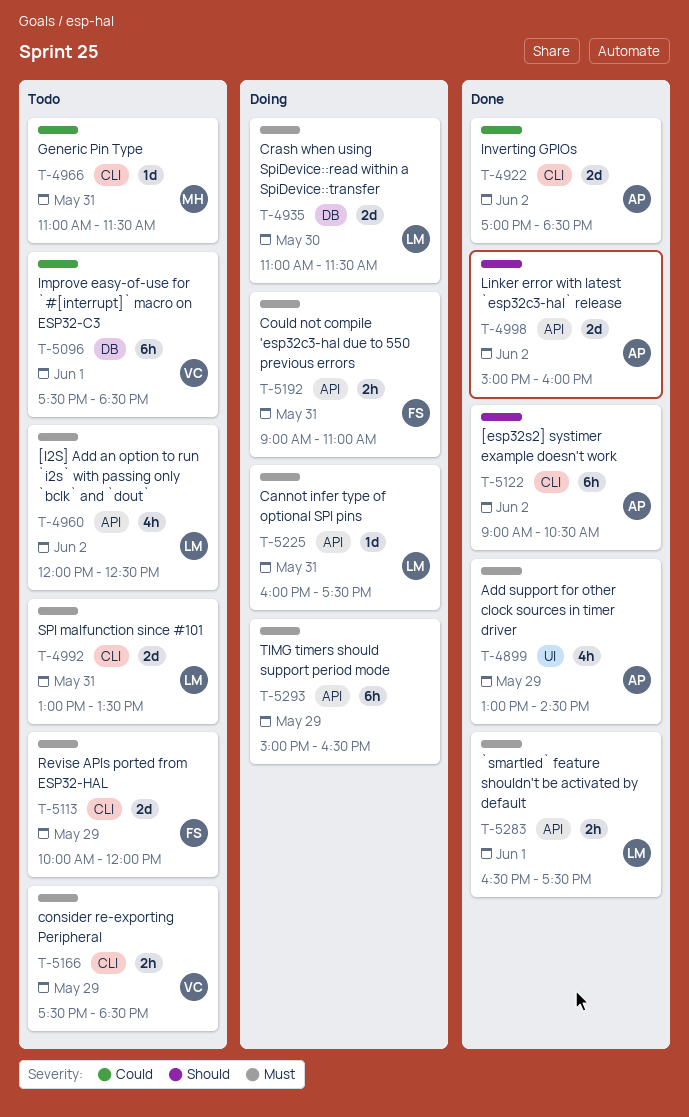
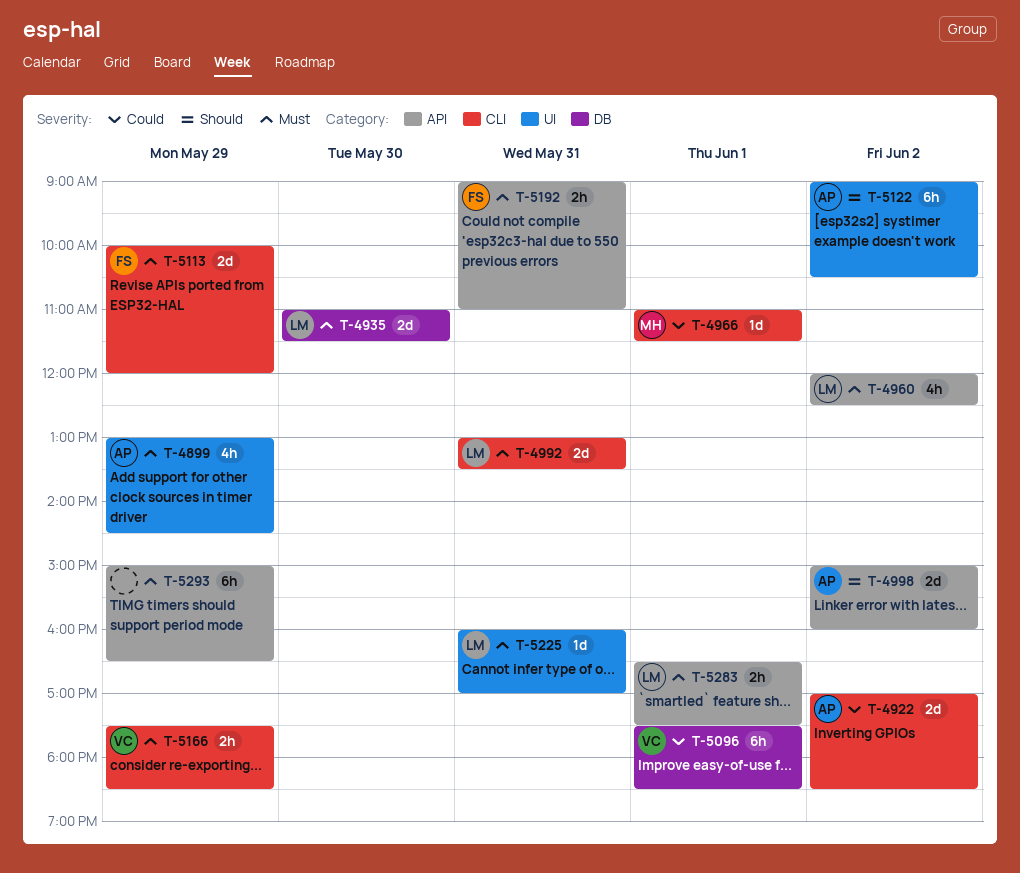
T-4966, day: May 31 -> Jun 1
T-5122, label: CLI -> UI
T-5225, label: API -> UI
T-5225, ends: 17:30 -> 17:00

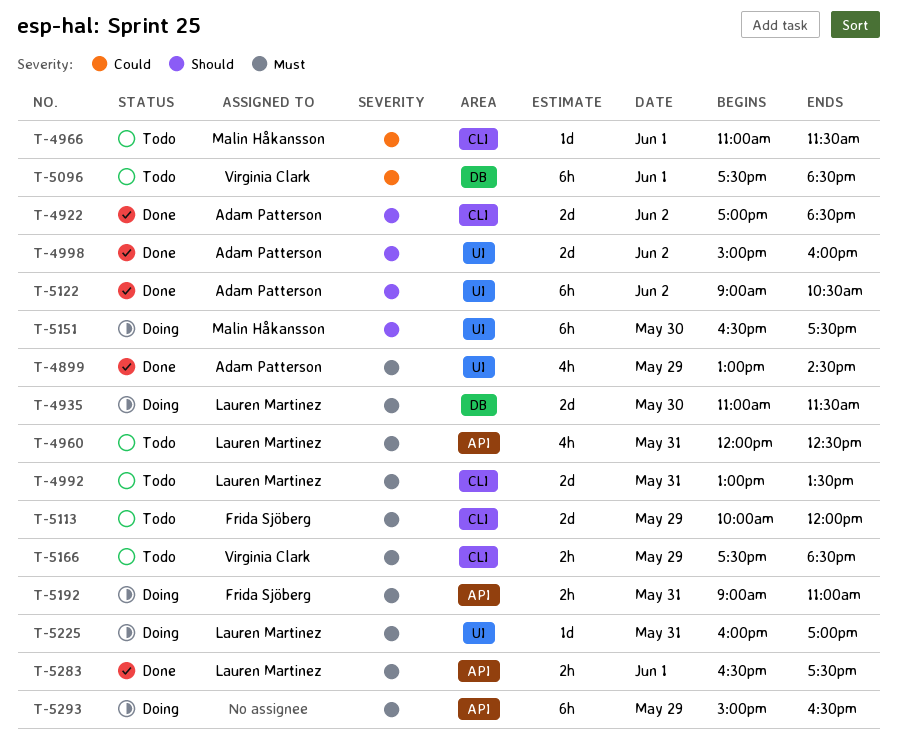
T-4922, priority: Could -> Should
T-4960, day: Jun 2 -> May 31
T-4998, label: API -> UI
T-5151: none -> present

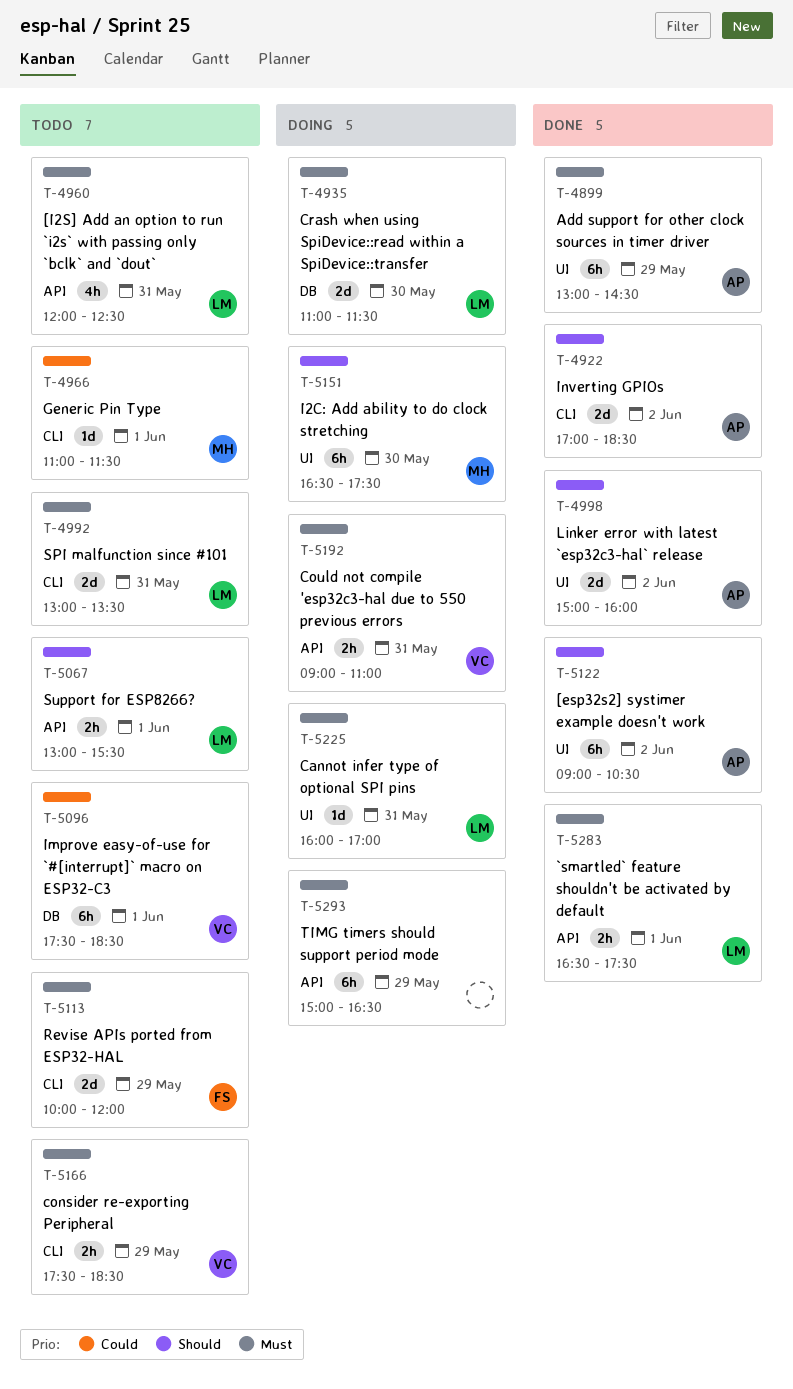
T-4899, estimate: 4h -> 6h
T-5067: none -> present
T-5192, owner: Frida Sjöberg -> Virginia Clark

